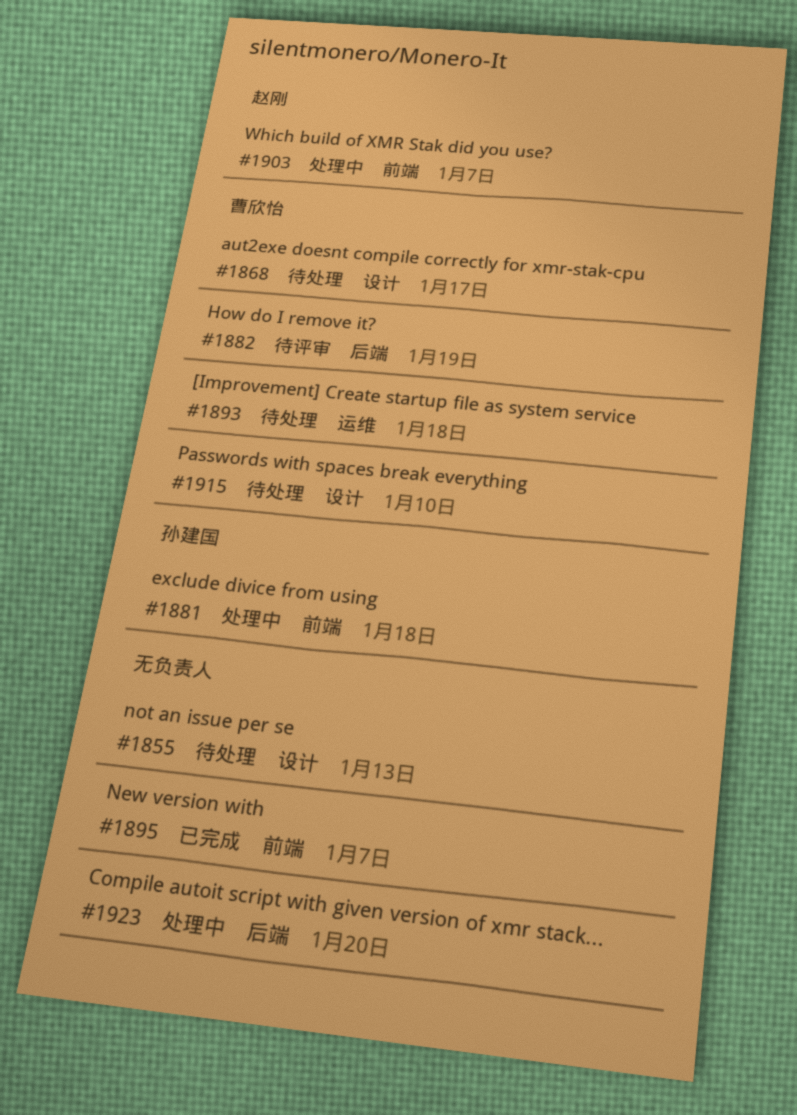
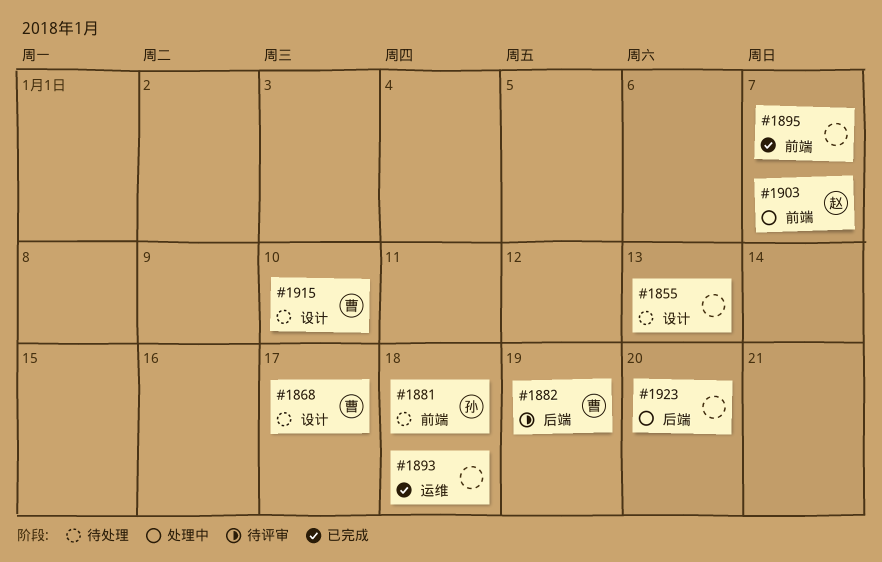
#1881, status: 处理中 -> 待处理
#1893, status: 待处理 -> 已完成
#1893, owner: 曹欣怡 -> none

